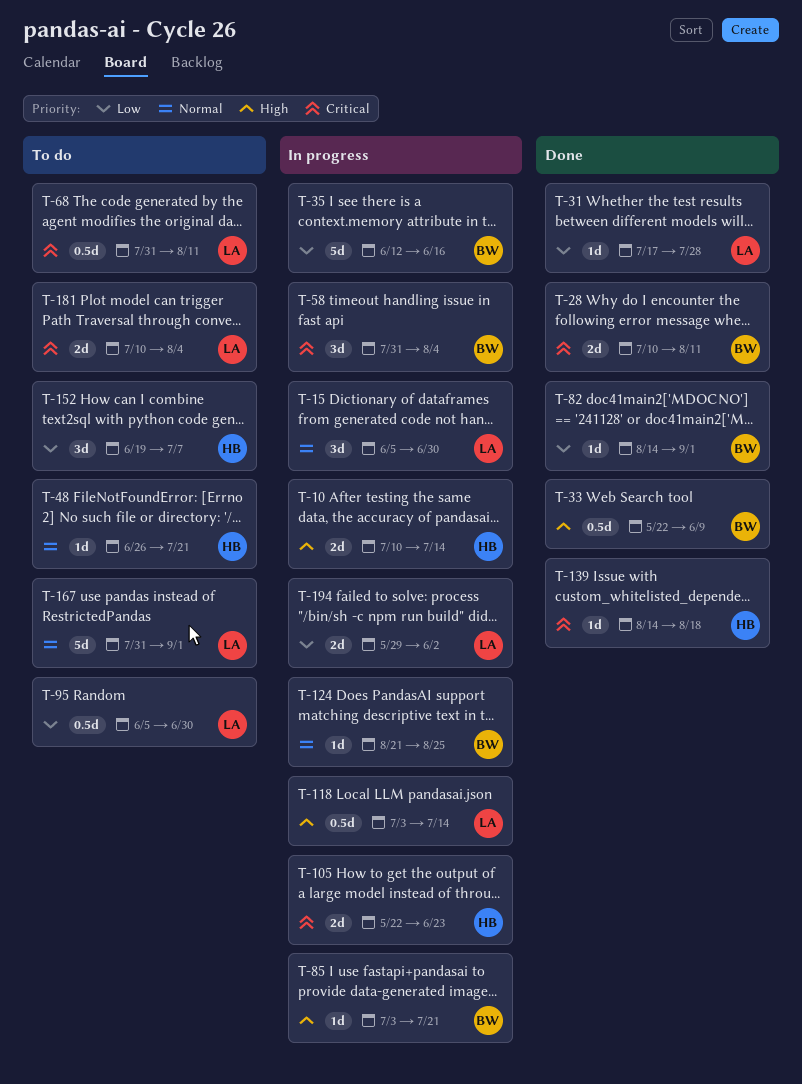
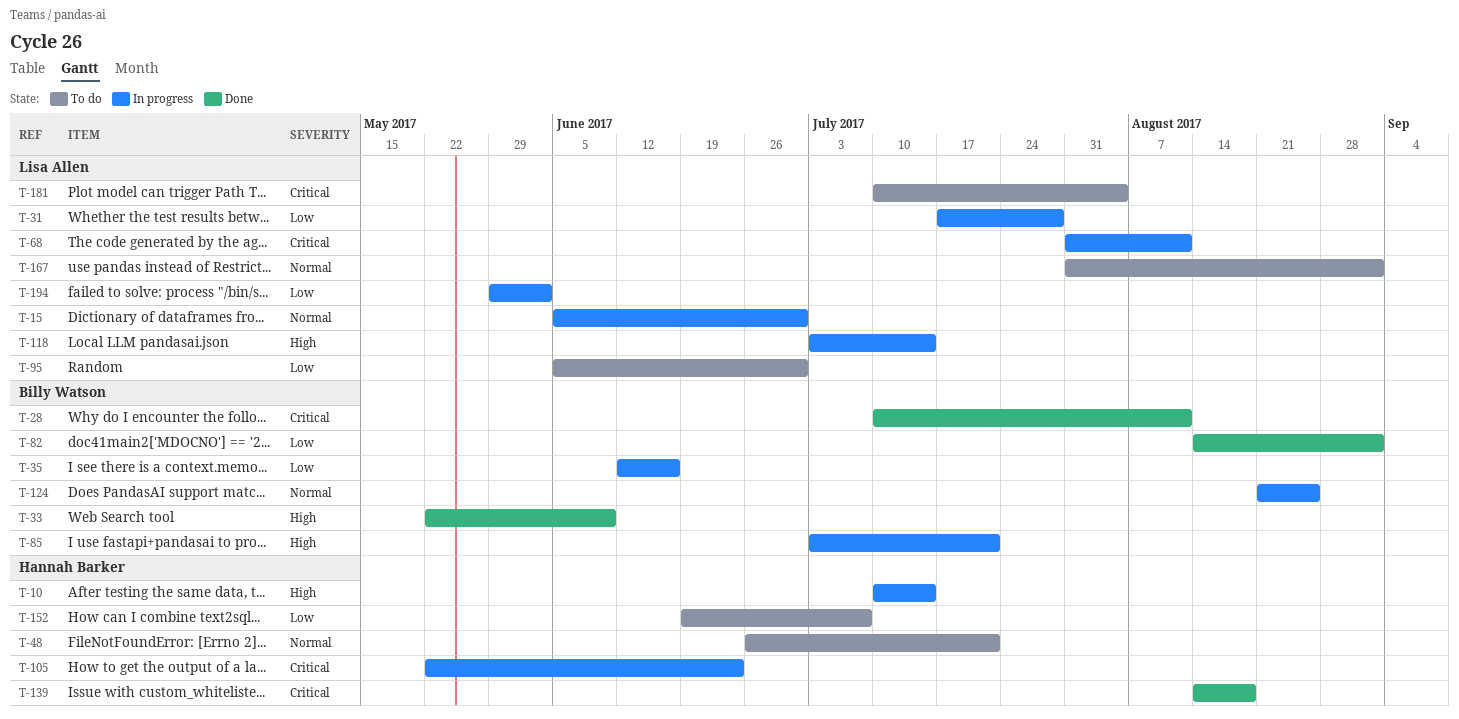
T-31, status: Done -> In progress
T-58: present -> none
T-68, status: To do -> In progress

